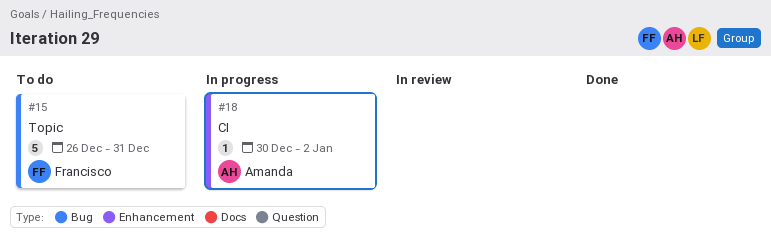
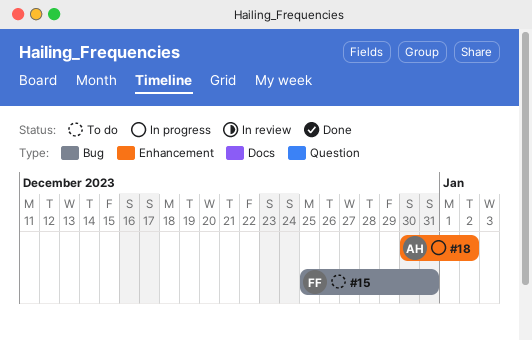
#15, start: Dec 26 -> Dec 25

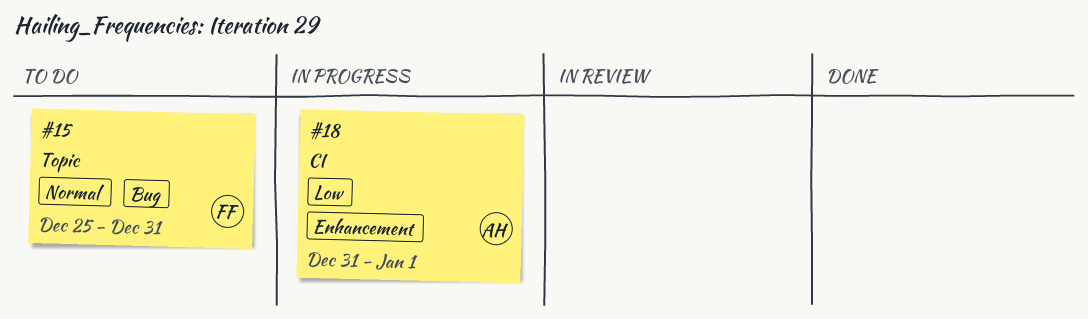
#18, start: Dec 30 -> Dec 31
#18, due: Jan 2 -> Jan 1

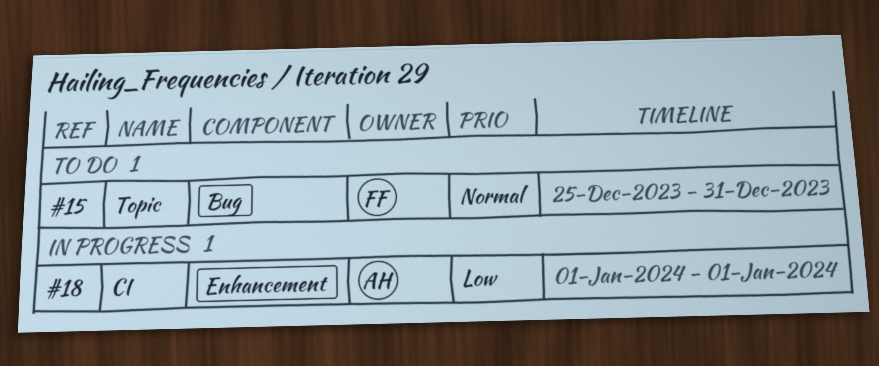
#18, start: Dec 31 -> Jan 1

